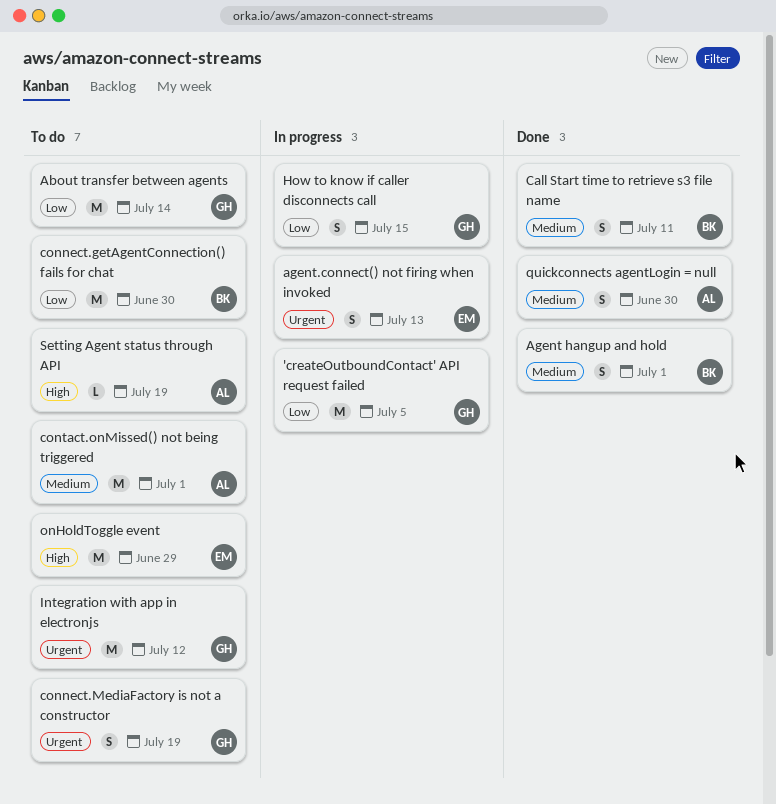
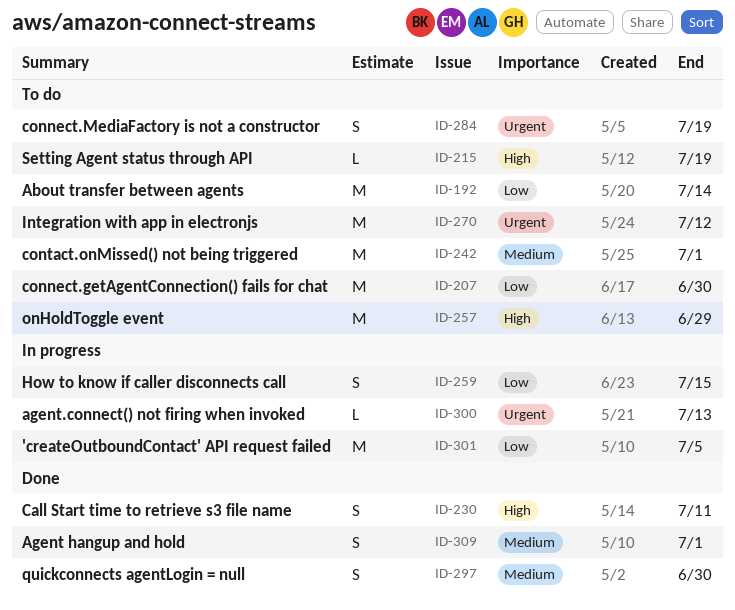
agent.connect() not firing when invoked, estimate: S -> L
Call Start time to retrieve s3 file name, priority: Medium -> High

